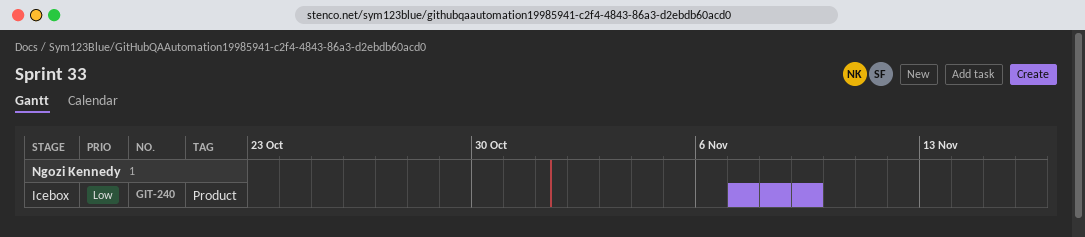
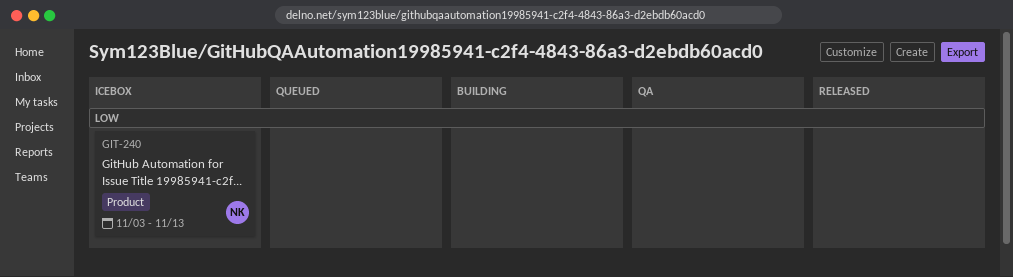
GIT-240, start: Nov 7 -> Nov 3
GIT-240, due: Nov 9 -> Nov 13

